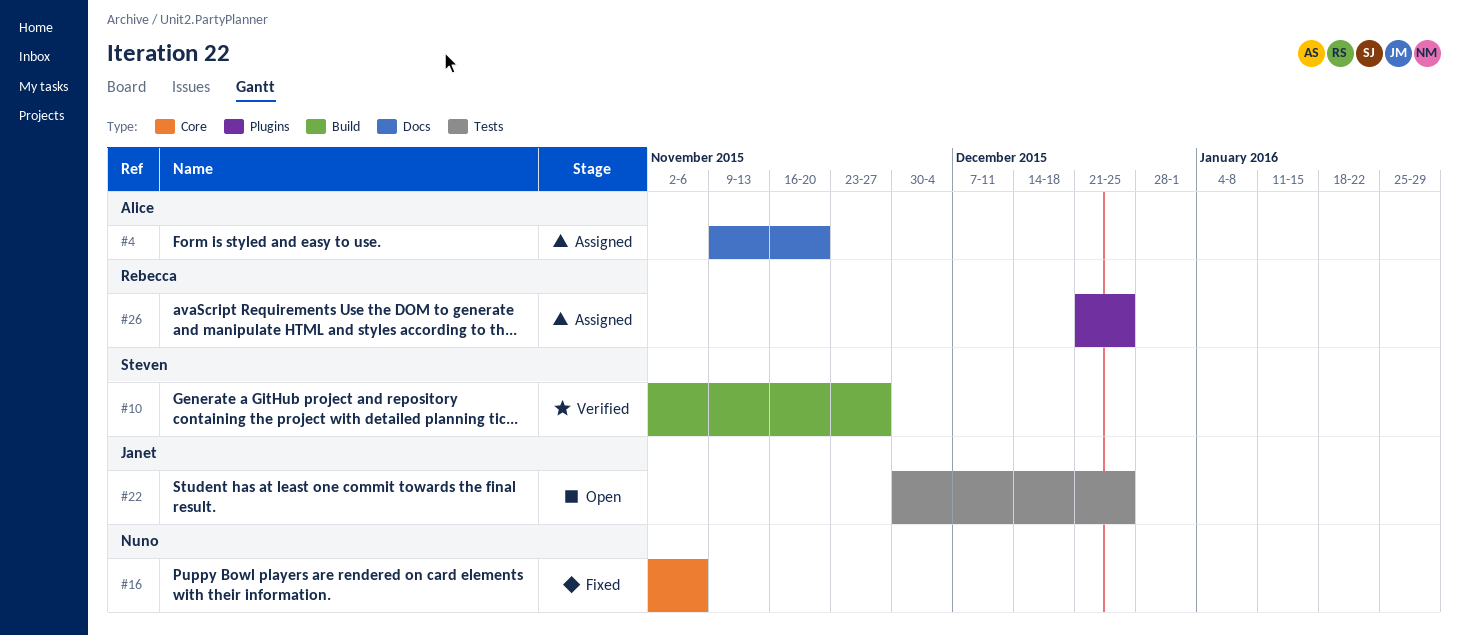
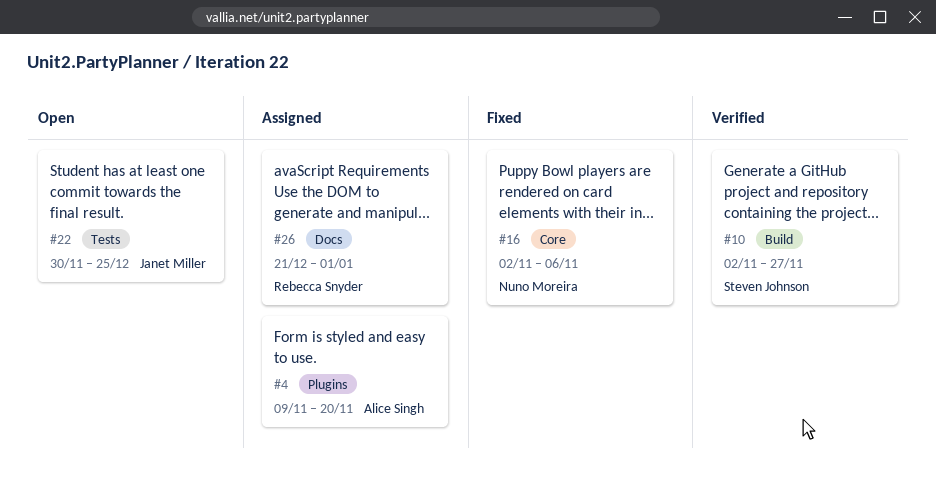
#4, label: Docs -> Plugins
#26, label: Plugins -> Docs
#26, due: Dec 25 -> Jan 1

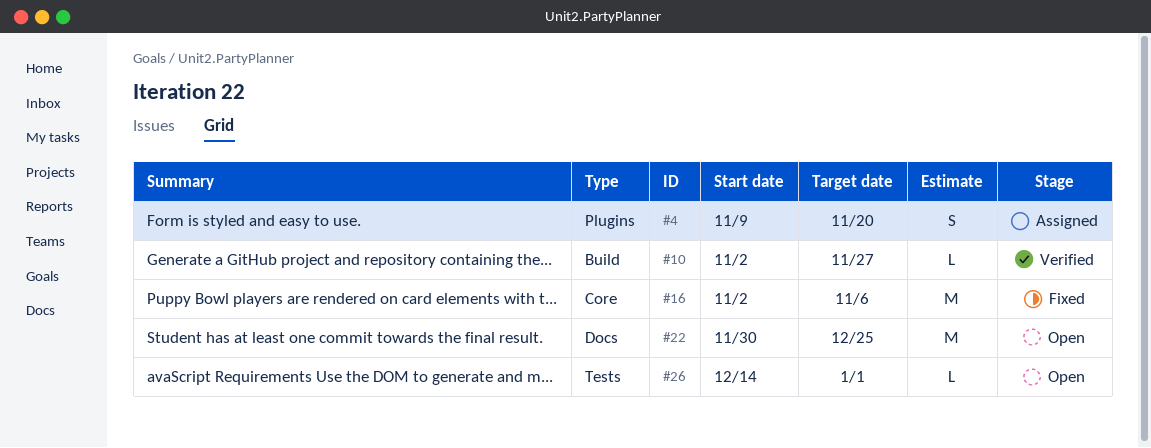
#22, label: Tests -> Docs
#26, status: Assigned -> Open
#26, label: Docs -> Tests
#26, start: Dec 21 -> Dec 14

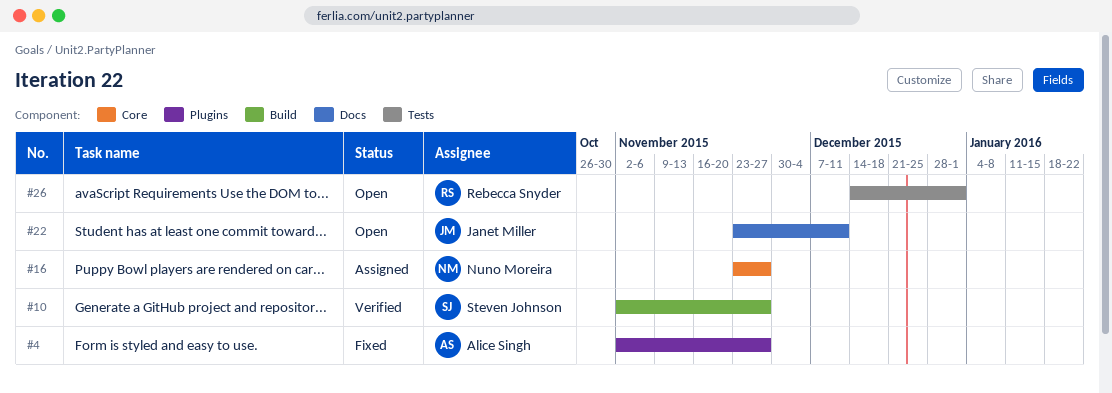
#4, status: Assigned -> Fixed
#4, start: Nov 9 -> Nov 2
#4, due: Nov 20 -> Nov 27
#16, status: Fixed -> Assigned
#16, start: Nov 2 -> Nov 23
#16, due: Nov 6 -> Nov 27
#22, start: Nov 30 -> Nov 23
#22, due: Dec 25 -> Dec 11

